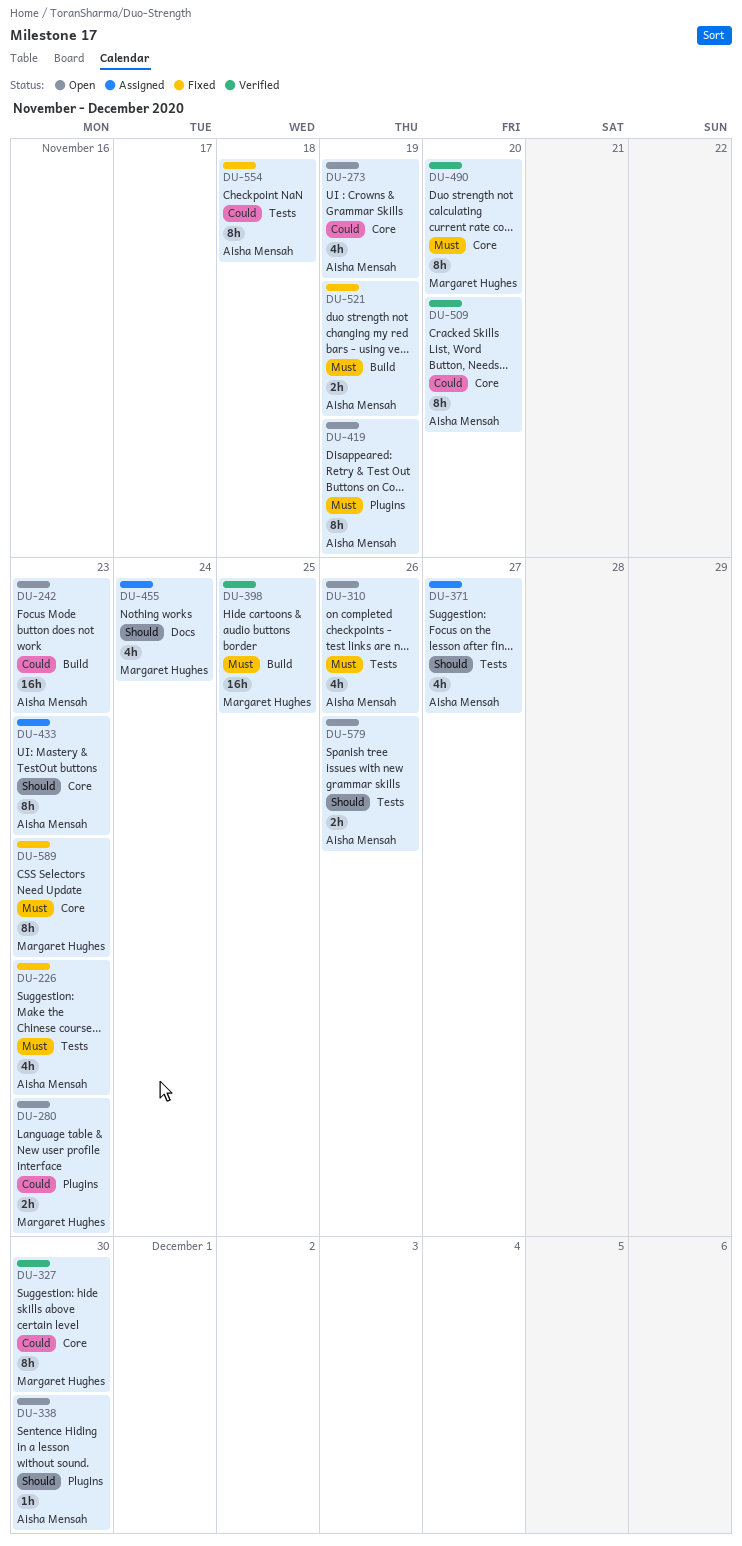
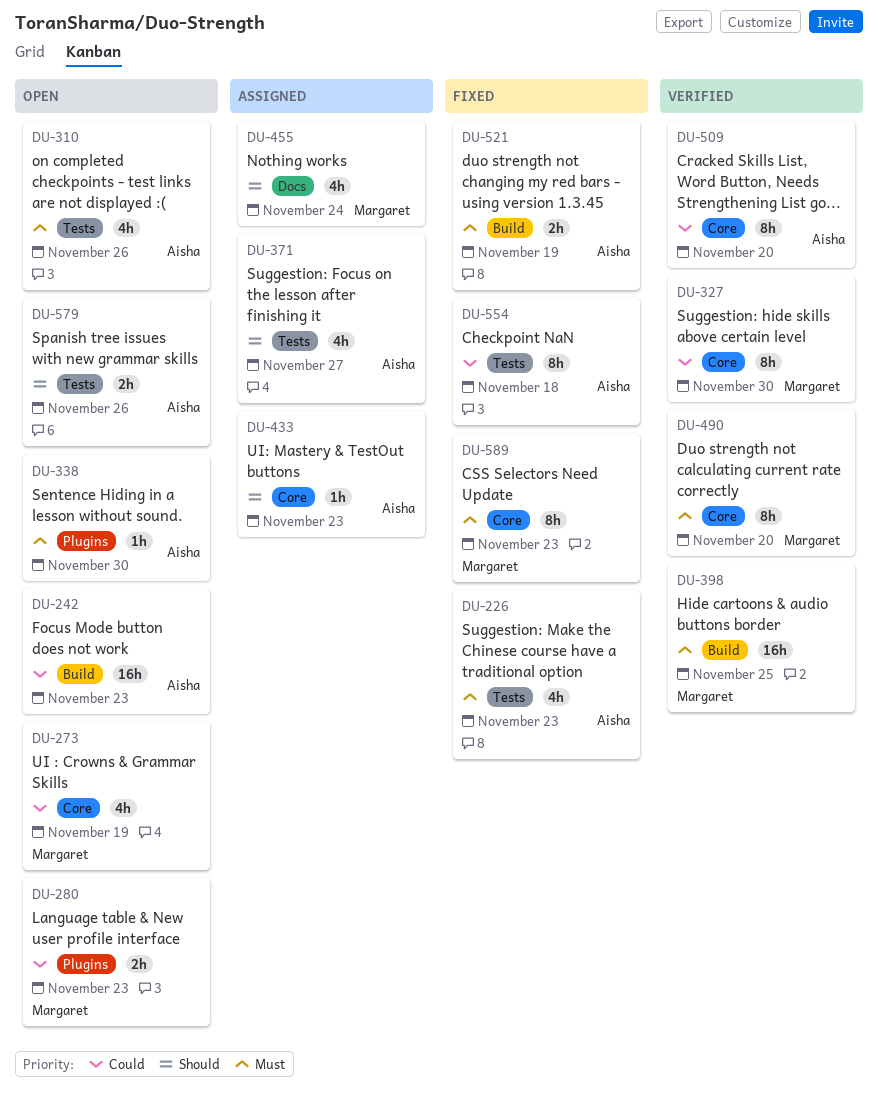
DU-273, owner: Aisha Mensah -> Margaret Hughes
DU-338, priority: Should -> Must
DU-419: present -> none
DU-433, estimate: 8h -> 1h

